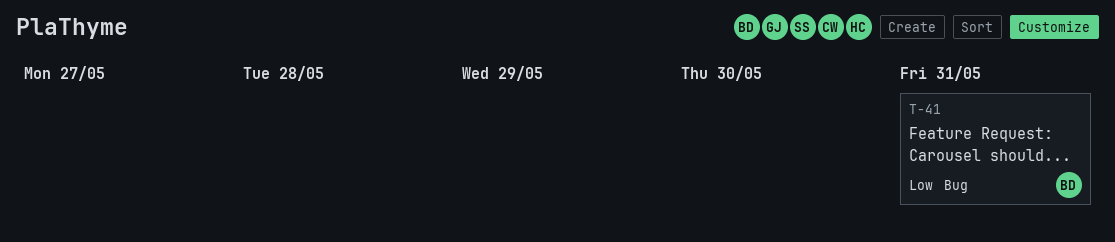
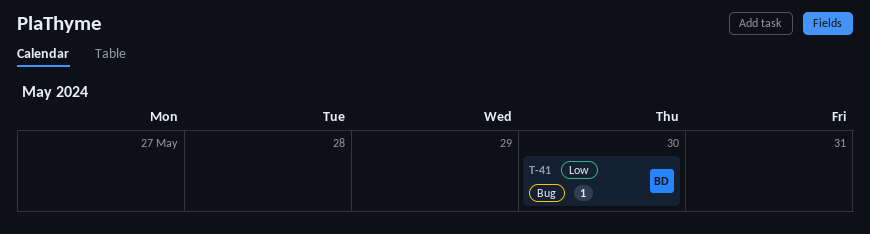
T-41, due: May 31 -> May 30

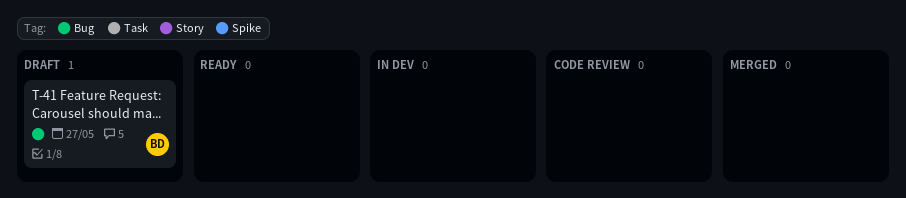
T-41, due: May 30 -> May 27

